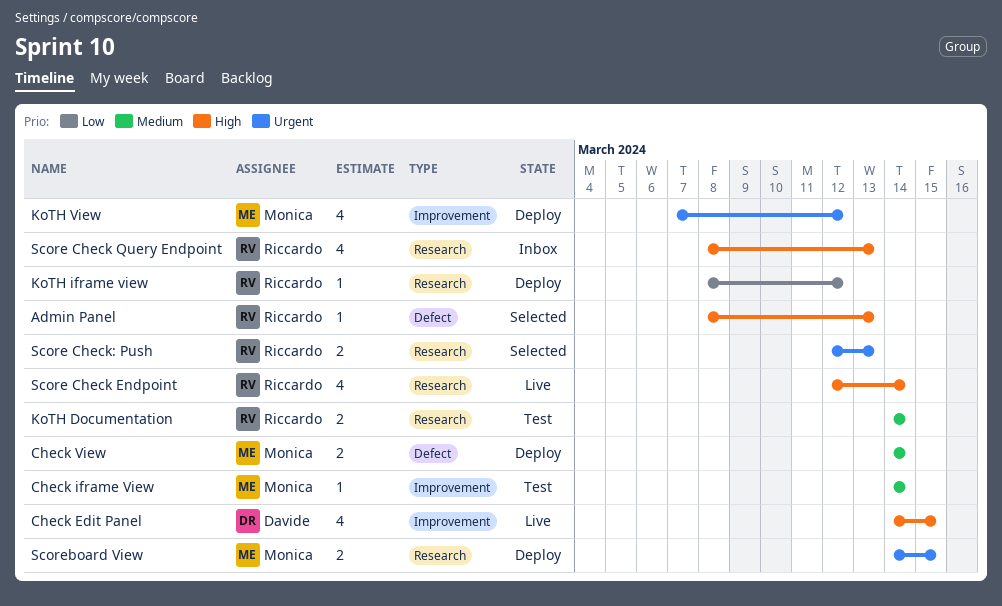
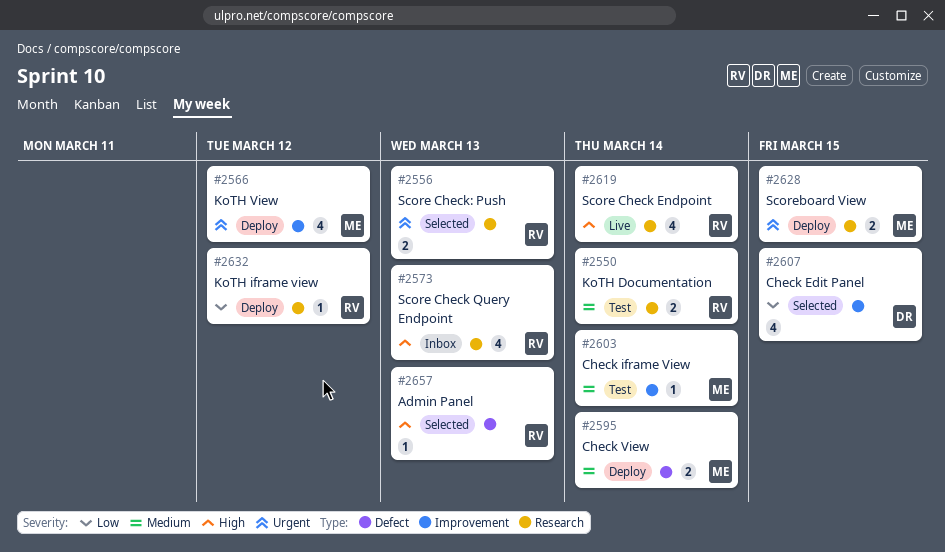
Check Edit Panel, status: Live -> Selected
Check Edit Panel, priority: High -> Low

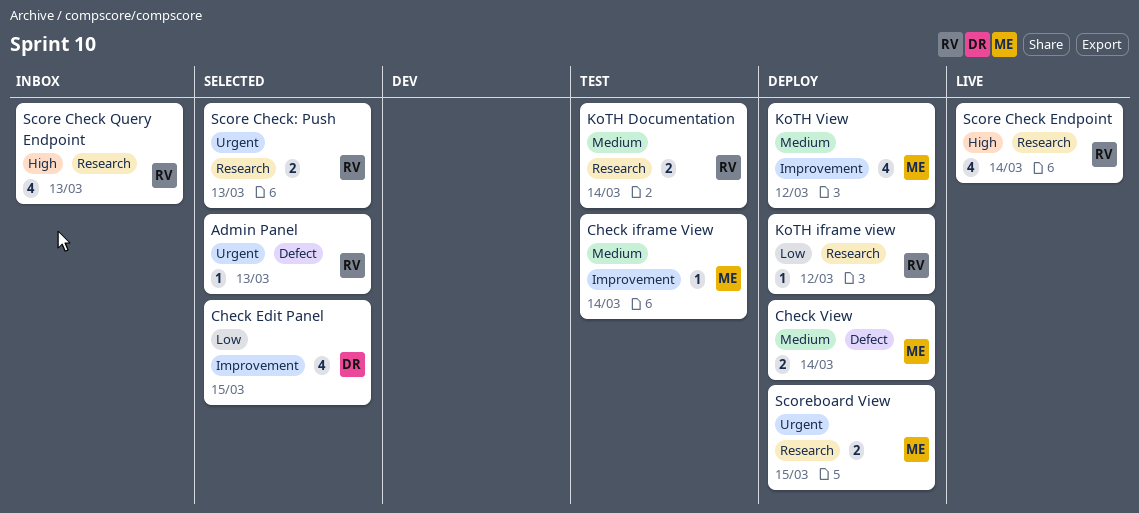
Admin Panel, priority: High -> Urgent
KoTH View, priority: Urgent -> Medium

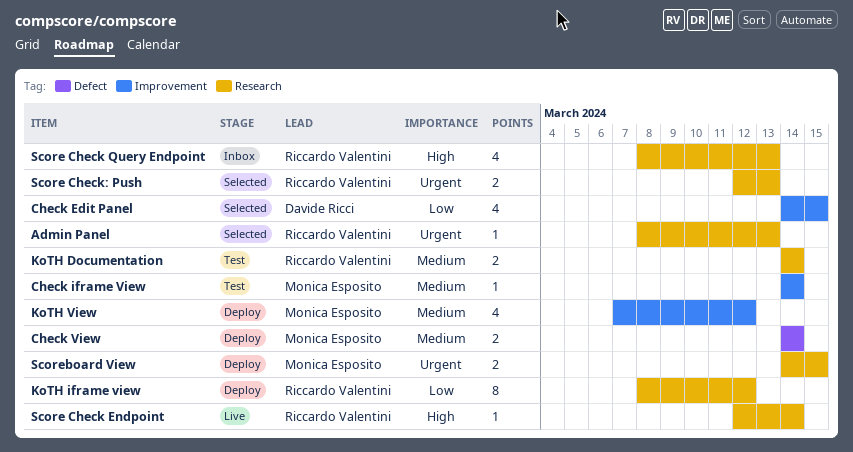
Admin Panel, label: Defect -> Research
KoTH iframe view, estimate: 1 -> 8
Score Check Endpoint, estimate: 4 -> 1

